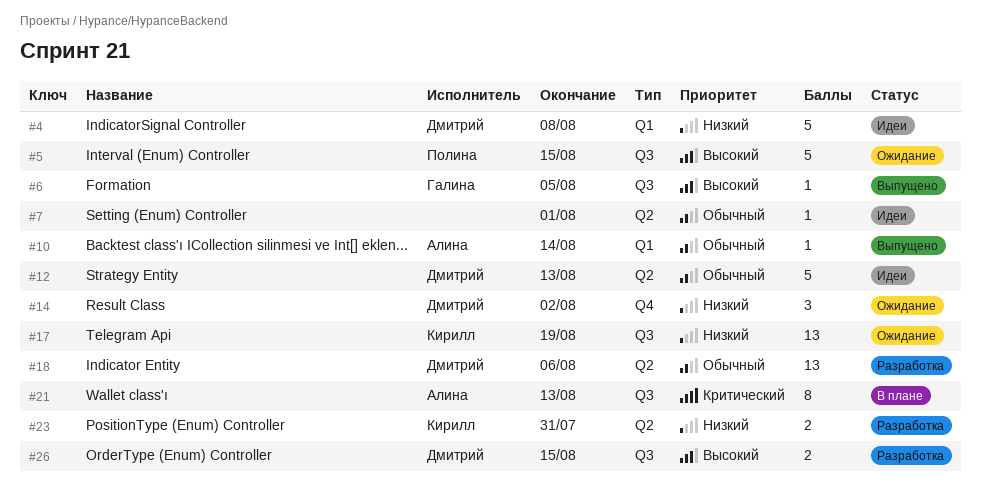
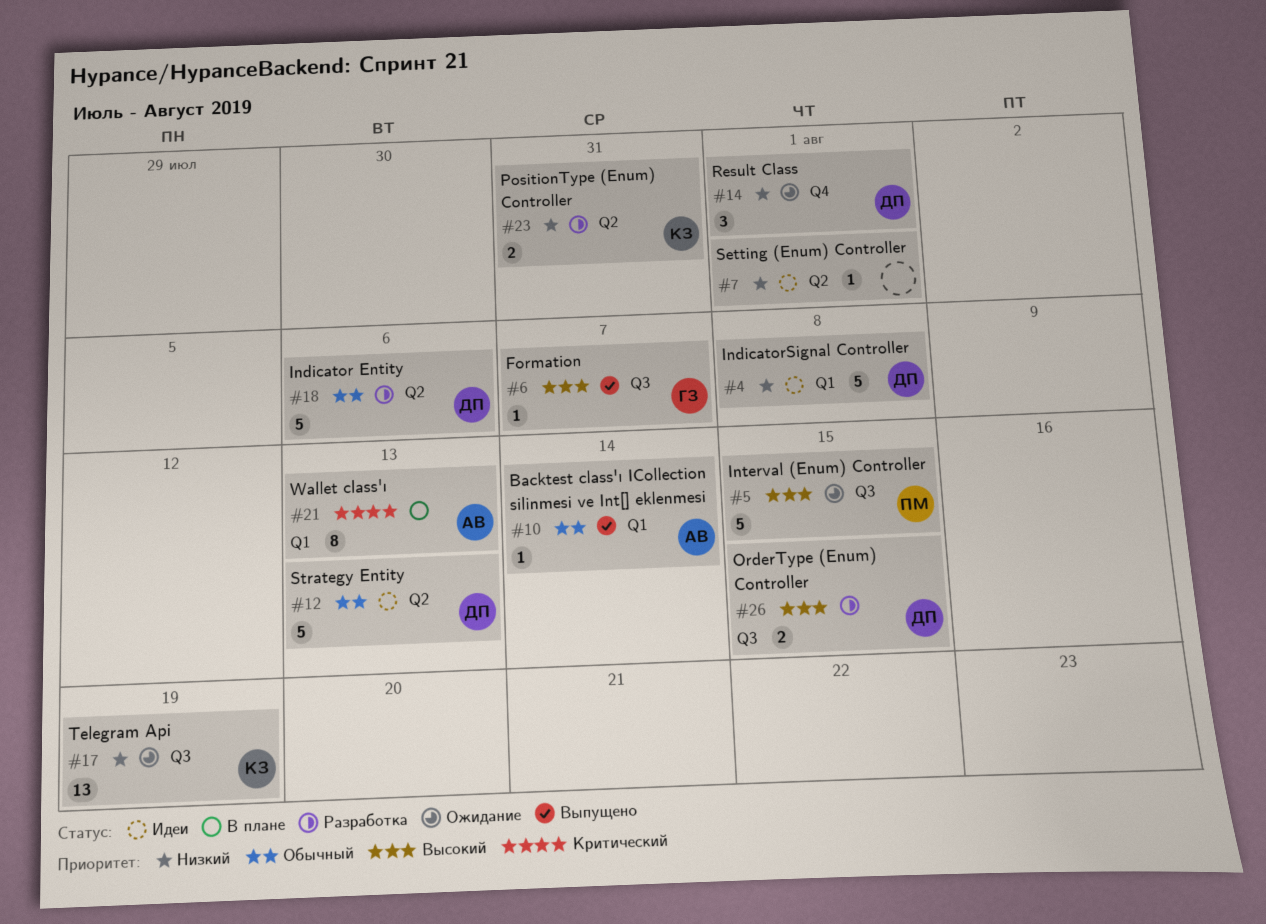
#6, due: Aug 5 -> Aug 7
#7, priority: Обычный -> Низкий
#14, due: Aug 2 -> Aug 1
#18, estimate: 13 -> 5
#21, label: Q3 -> Q1

